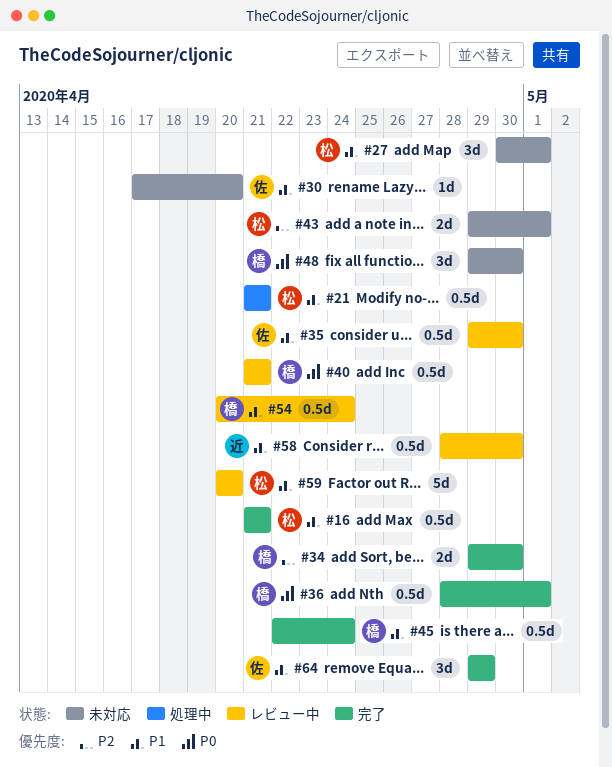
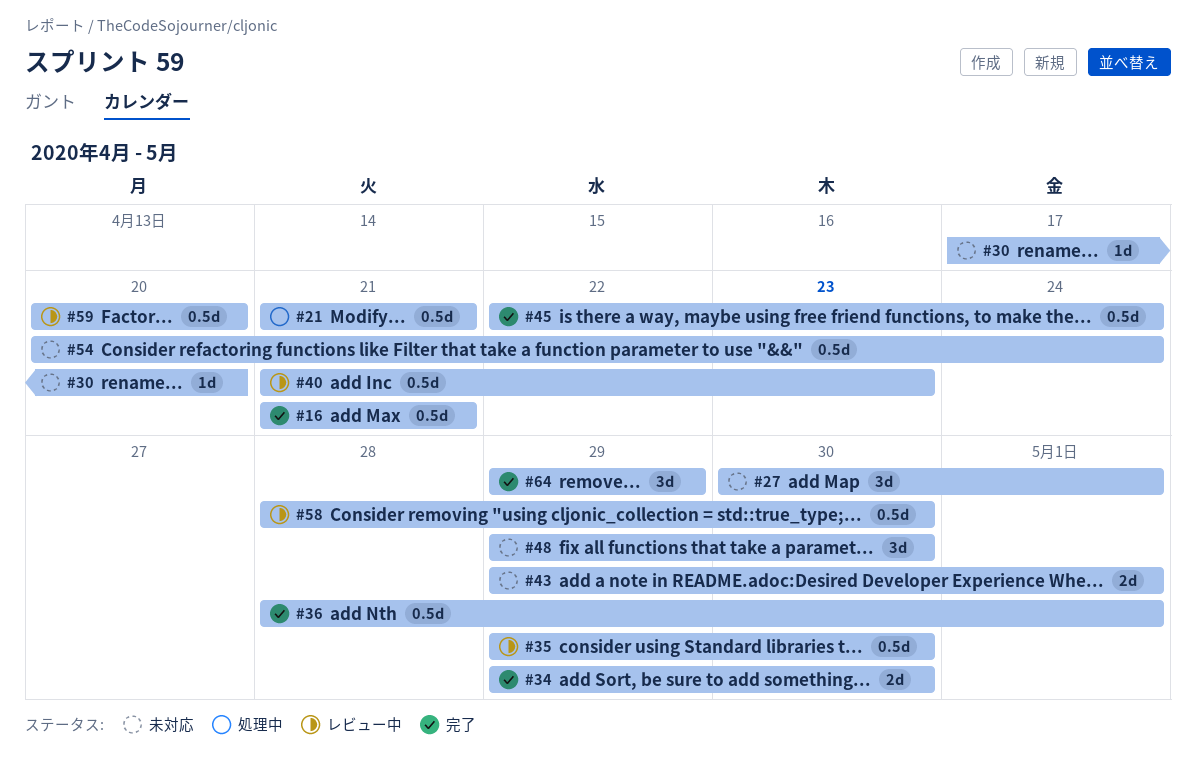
#40, due: Apr 21 -> Apr 23
#54, status: レビュー中 -> 未対応
#59, estimate: 5d -> 0.5d

